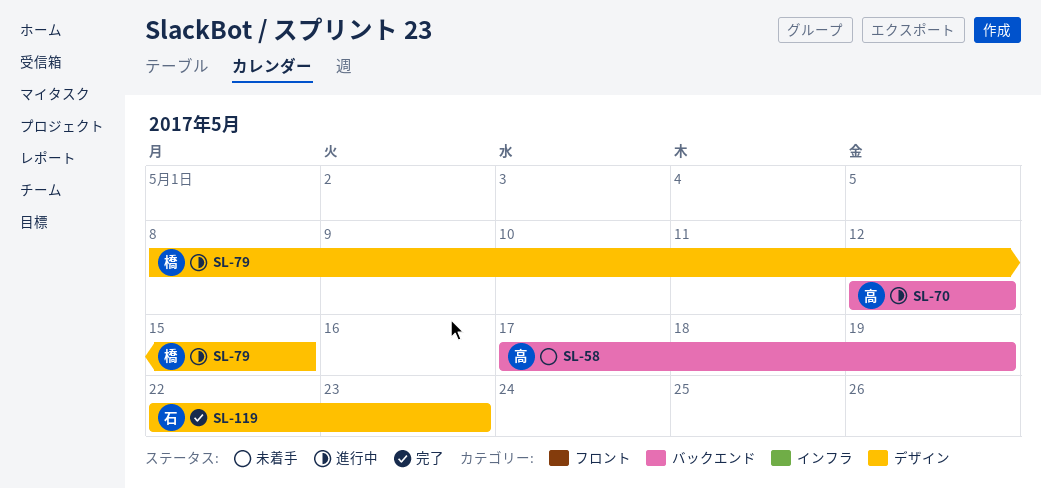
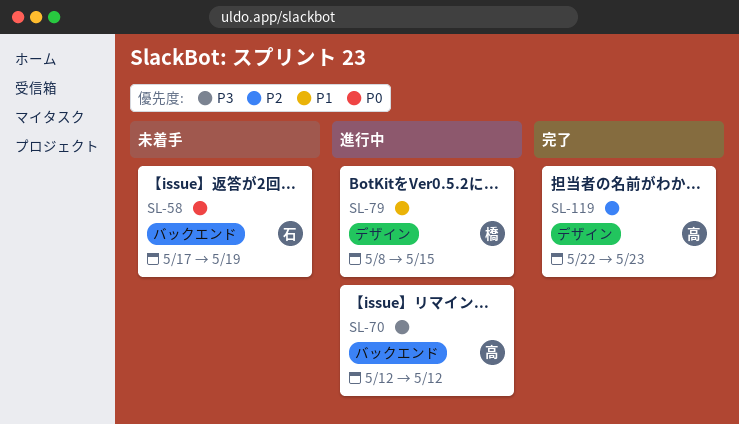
SL-58, owner: 高 -> 石
SL-119, owner: 石 -> 高

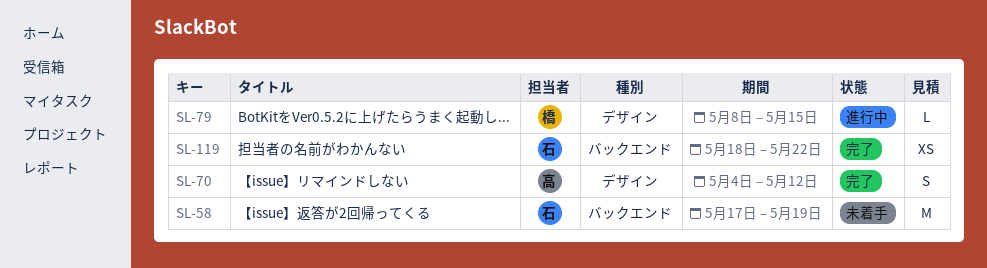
SL-70, status: 進行中 -> 完了
SL-70, label: バックエンド -> デザイン
SL-70, start: May 12 -> May 4
SL-119, owner: 高 -> 石
SL-119, label: デザイン -> バックエンド
SL-119, start: May 22 -> May 18
SL-119, due: May 23 -> May 22

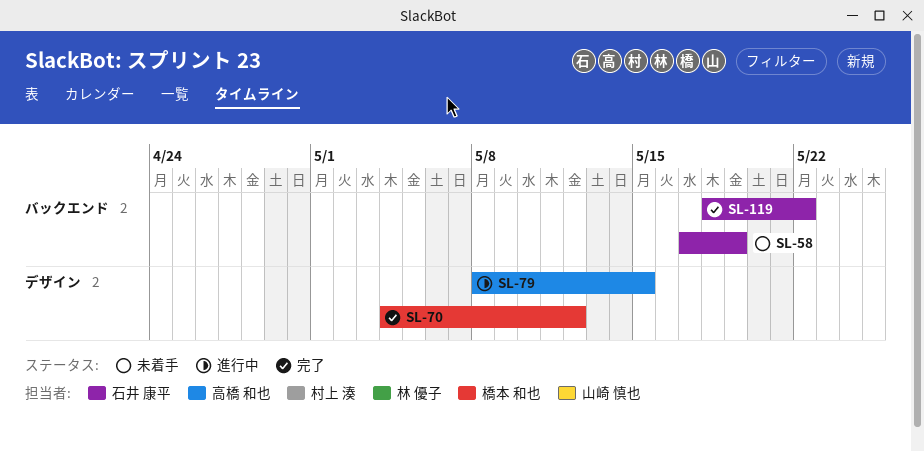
SL-70, owner: 高橋 和也 -> 橋本 和也
SL-79, owner: 橋本 和也 -> 高橋 和也

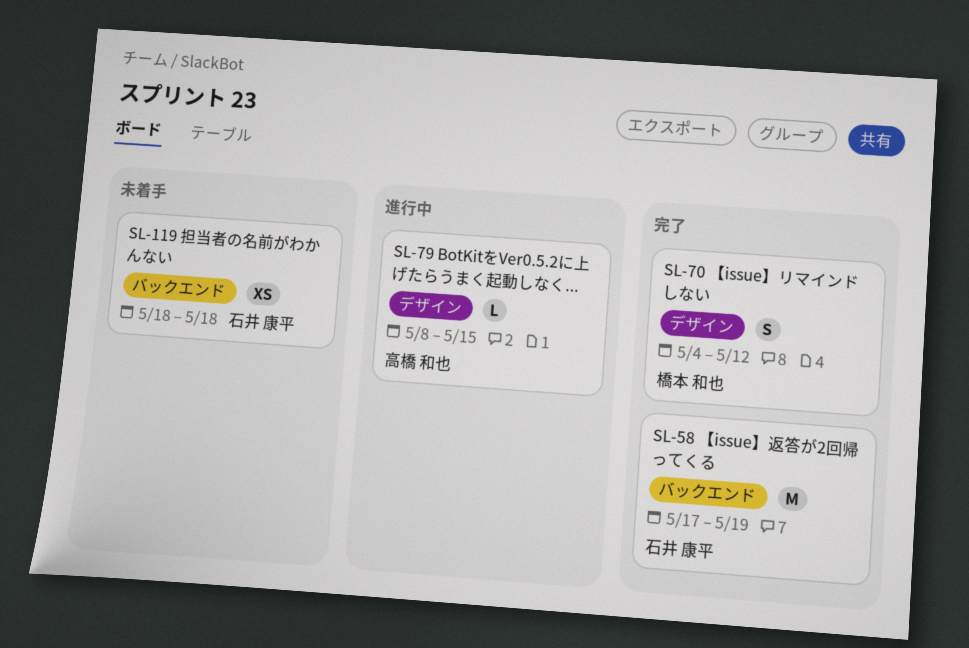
SL-58, status: 未着手 -> 完了
SL-119, status: 完了 -> 未着手
SL-119, due: May 22 -> May 18

